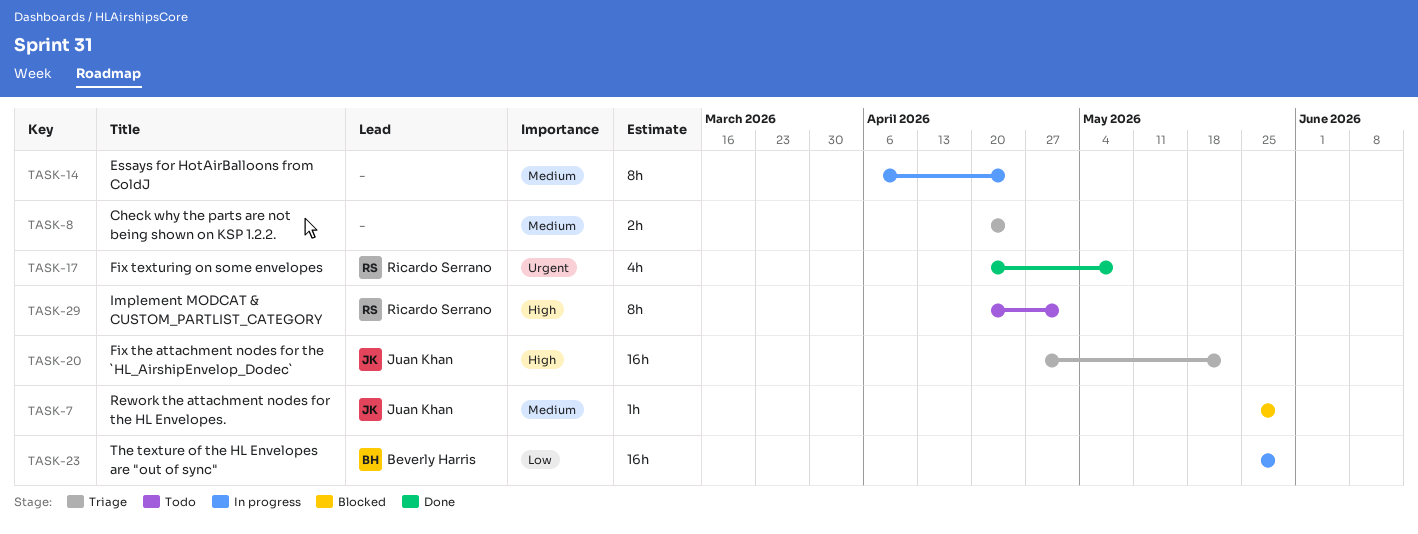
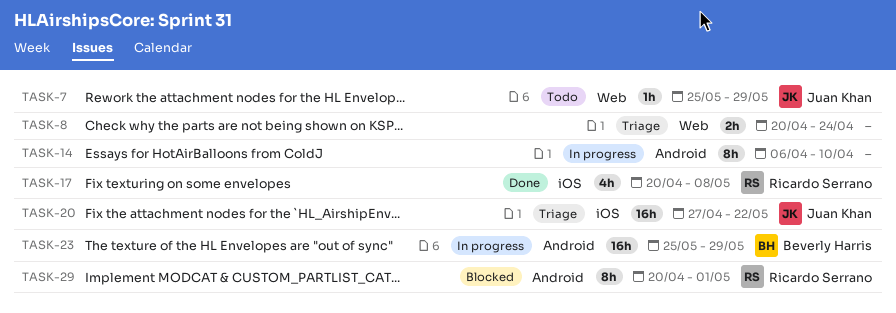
TASK-7, status: Blocked -> Todo
TASK-14, due: Apr 24 -> Apr 10
TASK-29, status: Todo -> Blocked

